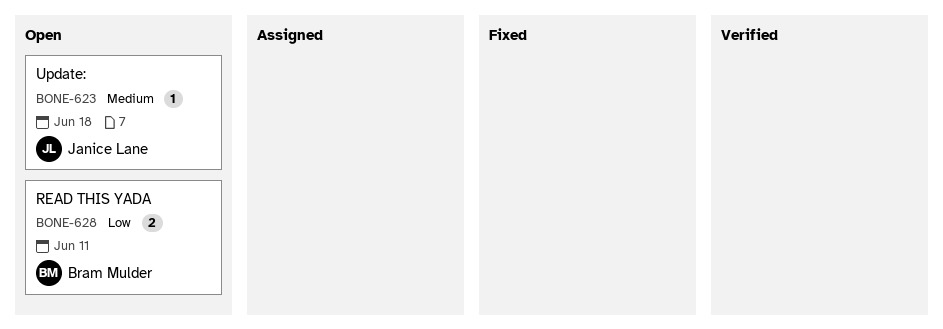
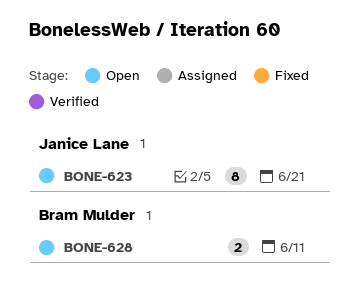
BONE-623, estimate: 1 -> 8
BONE-623, due: Jun 18 -> Jun 21

